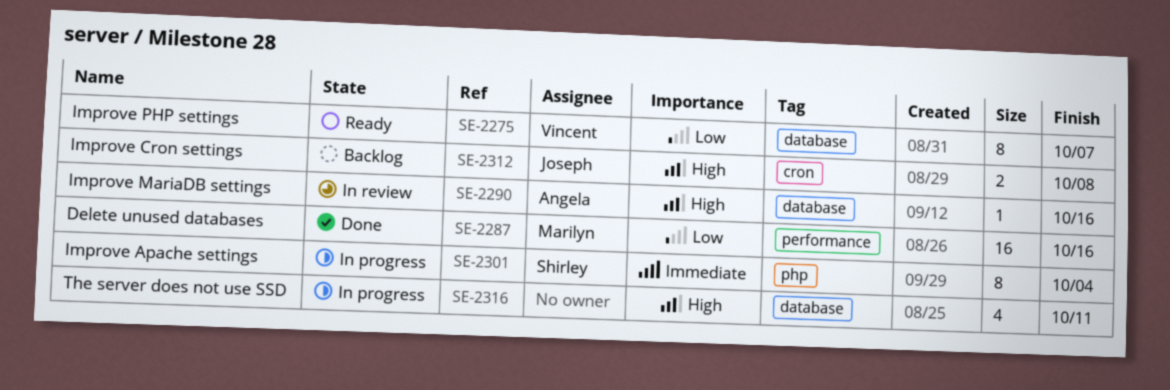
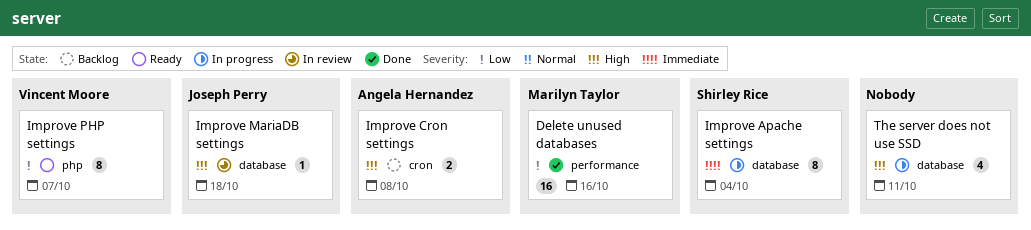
Improve Apache settings, label: php -> database
Improve Cron settings, owner: Joseph Perry -> Angela Hernandez
Improve MariaDB settings, owner: Angela Hernandez -> Joseph Perry
Improve MariaDB settings, due: Oct 16 -> Oct 18
Improve PHP settings, label: database -> php

